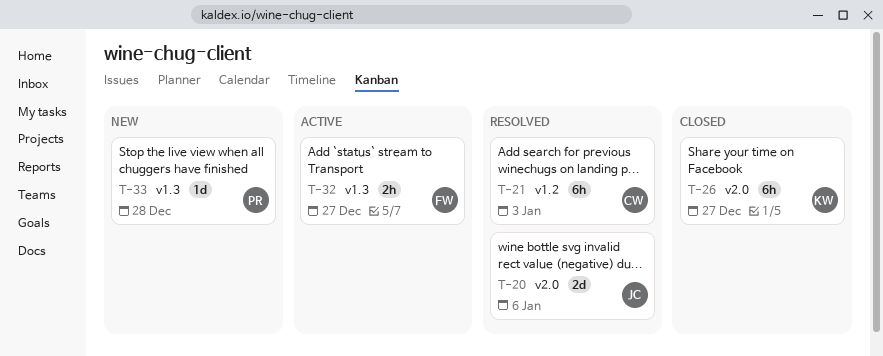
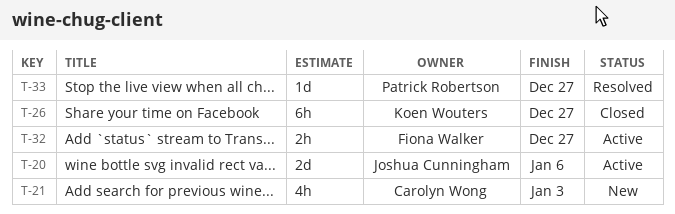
T-20, status: Resolved -> Active
T-21, status: Resolved -> New
T-21, estimate: 6h -> 4h
T-33, status: New -> Resolved
T-33, due: Dec 28 -> Dec 27

